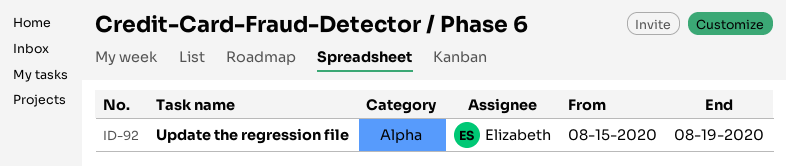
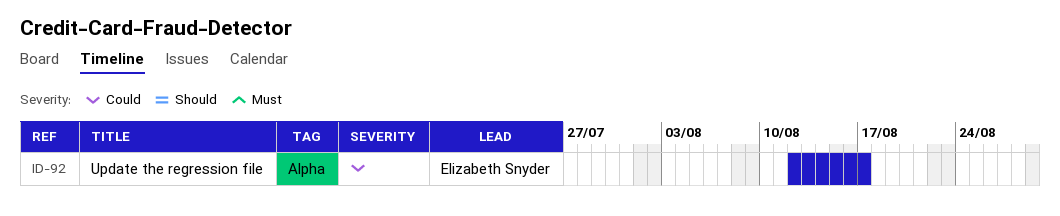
ID-92, start: Aug 15 -> Aug 12
ID-92, due: Aug 19 -> Aug 17

